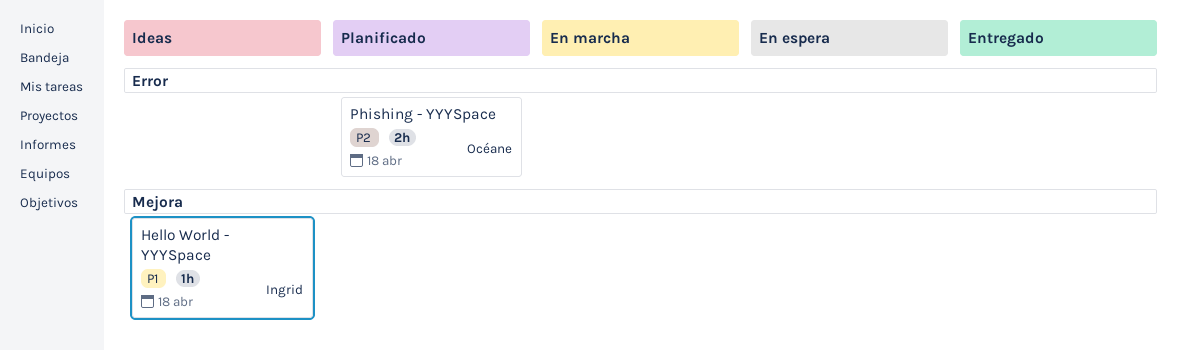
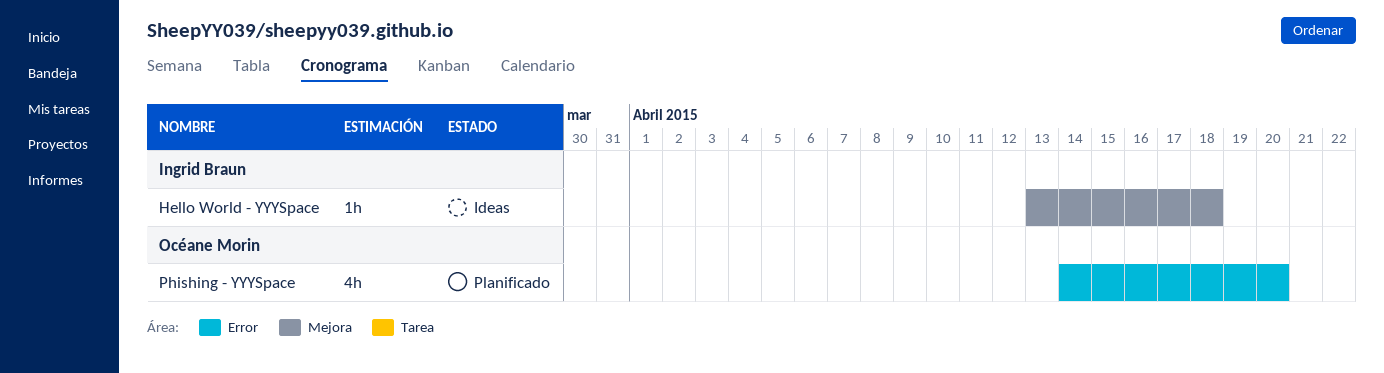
Phishing - YYYSpace, estimate: 2h -> 4h
Phishing - YYYSpace, due: Apr 18 -> Apr 20

